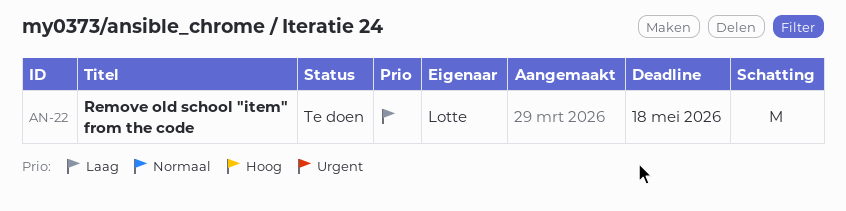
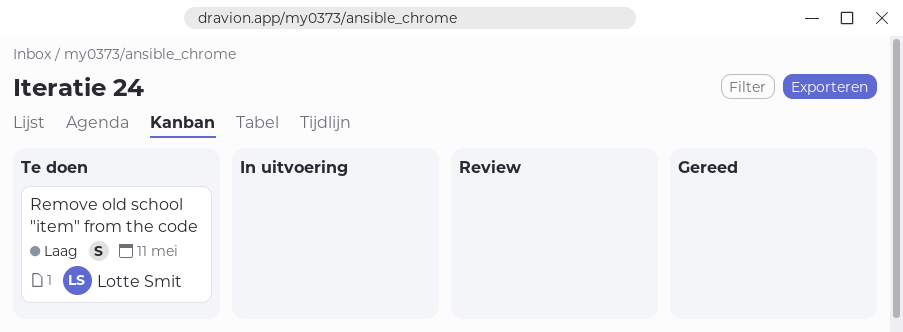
Remove old school "item" from the code, estimate: M -> S
Remove old school "item" from the code, due: May 18 -> May 11

